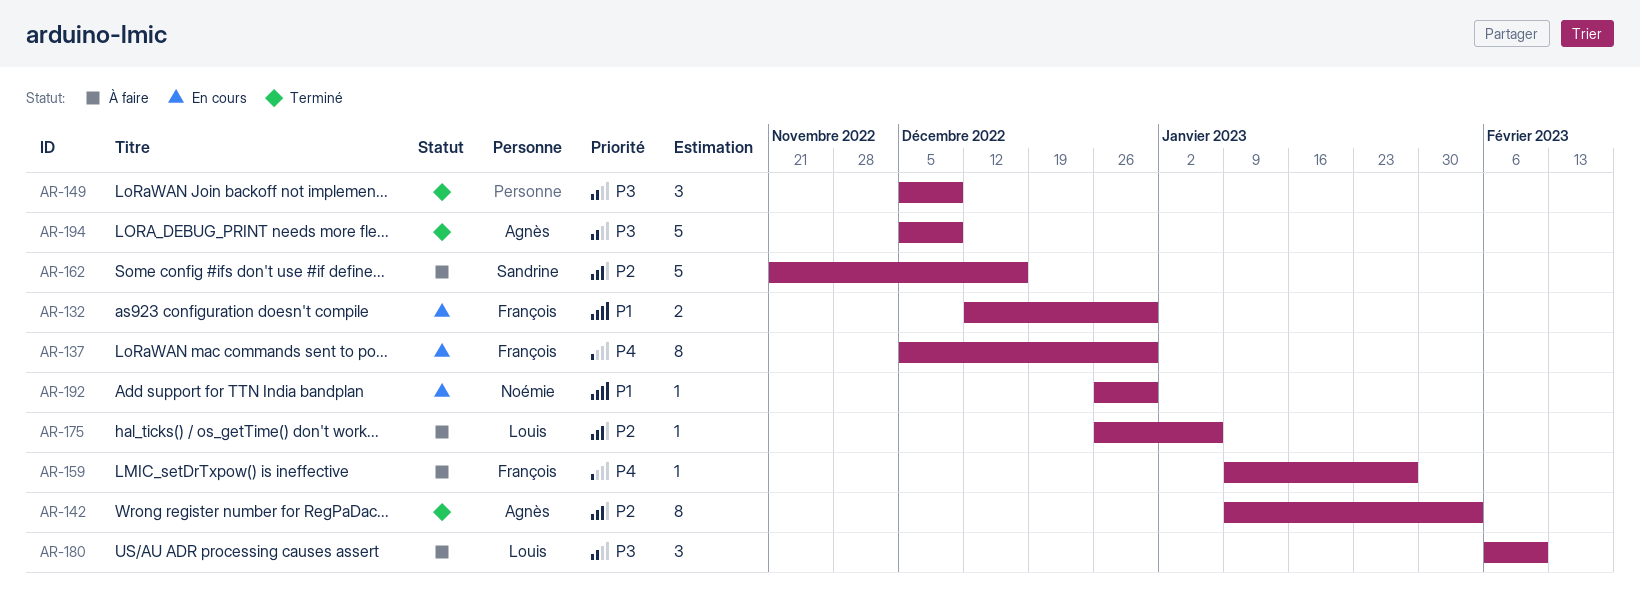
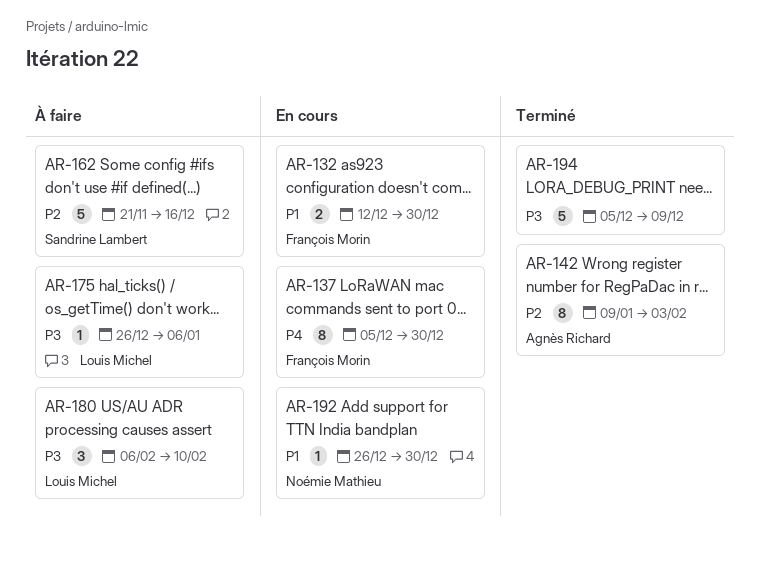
AR-149: present -> none
AR-159: present -> none
AR-175, priority: P2 -> P3
AR-194, owner: Agnès Richard -> none

